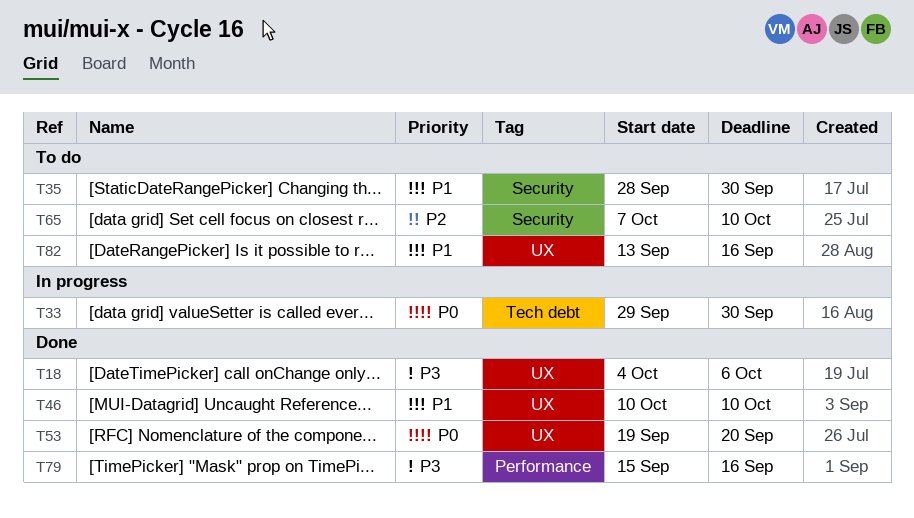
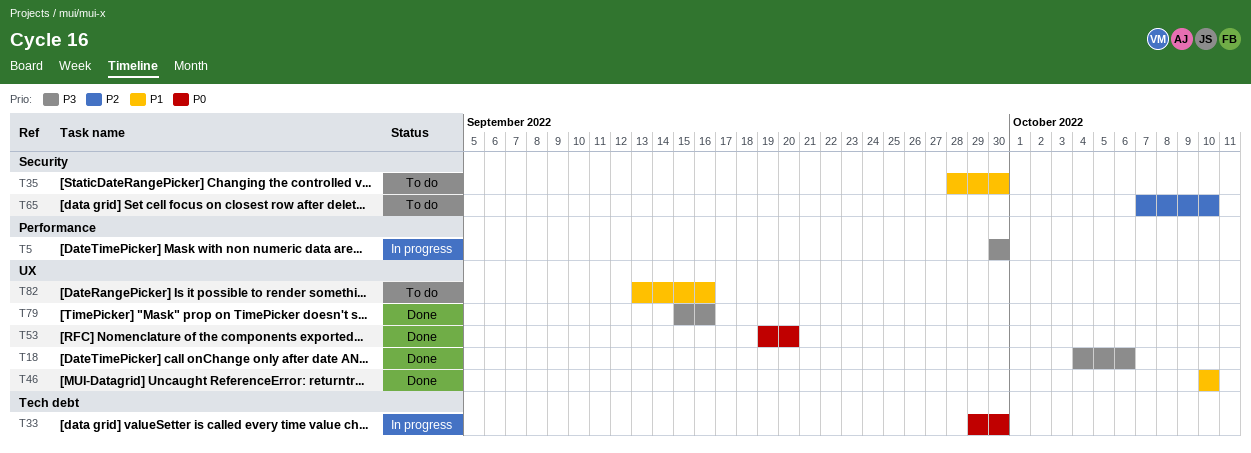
T5: none -> present
T79, label: Performance -> UX

